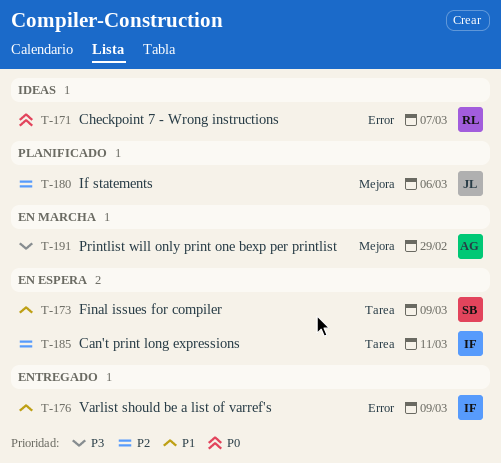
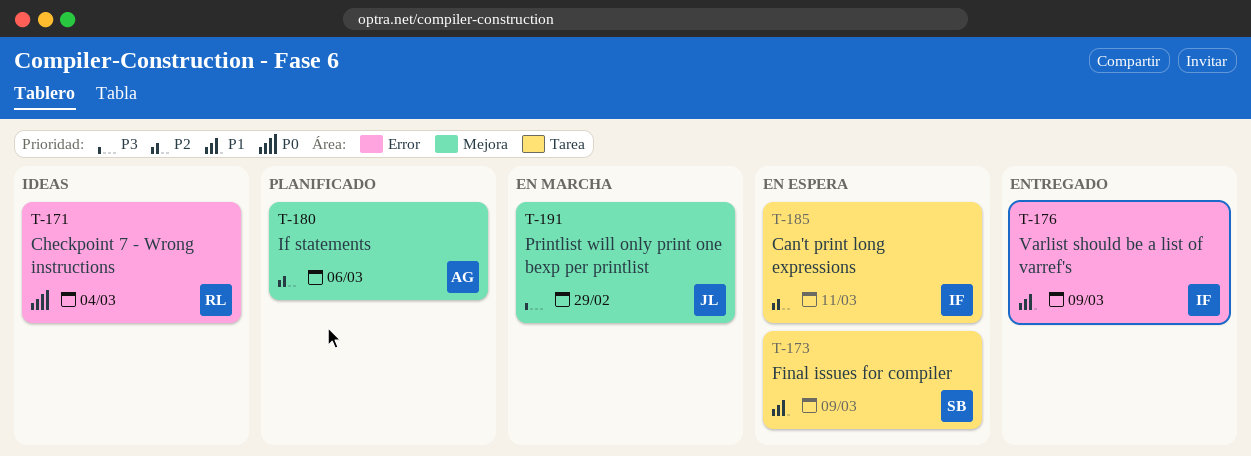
T-171, due: Mar 7 -> Mar 4
T-180, owner: JL -> AG
T-191, owner: AG -> JL

